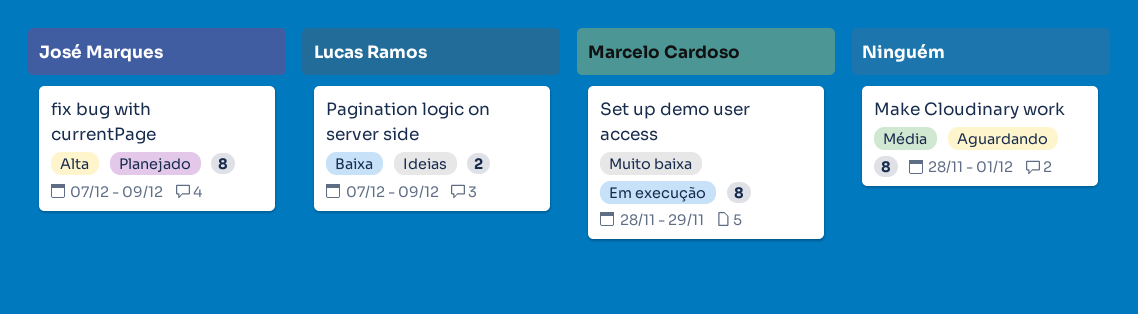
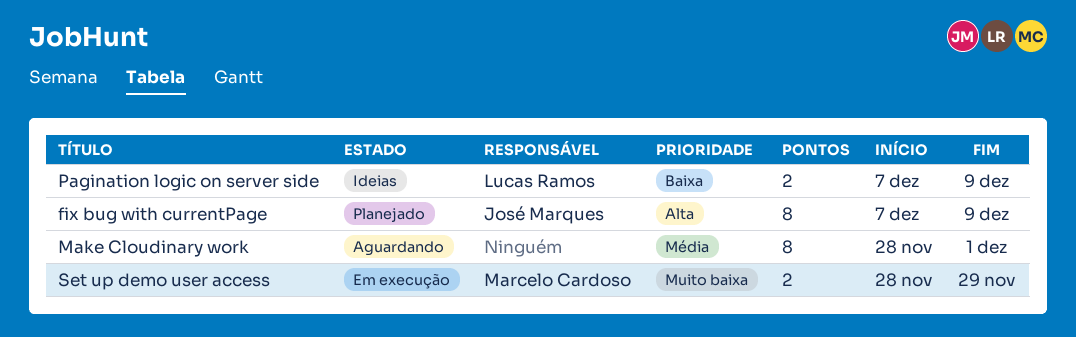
Set up demo user access, estimate: 8 -> 2

